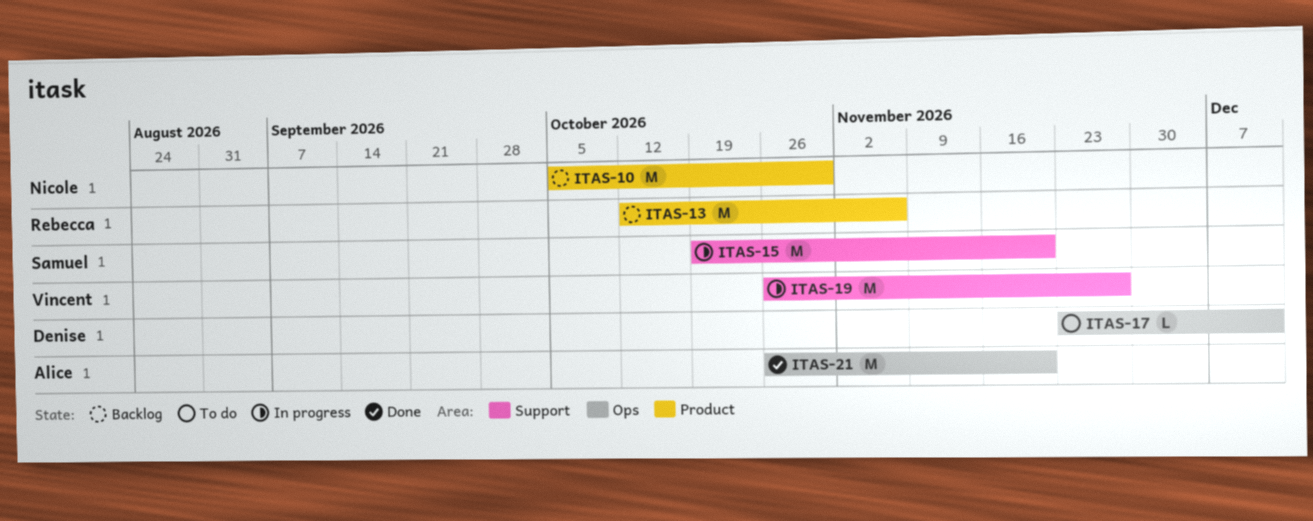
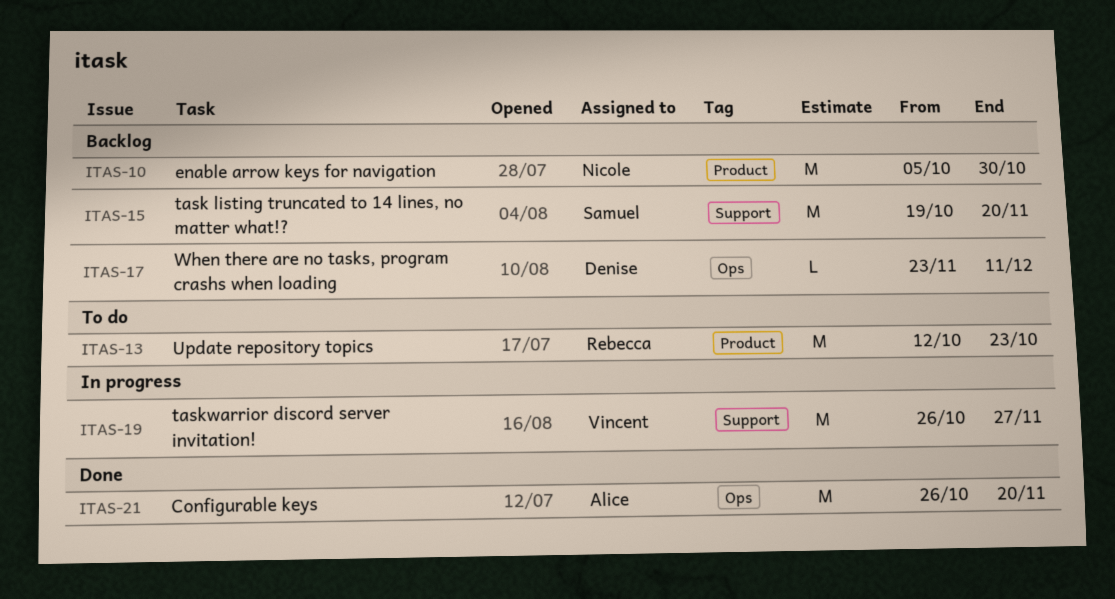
ITAS-13, status: Backlog -> To do
ITAS-13, due: Nov 6 -> Oct 23
ITAS-15, status: In progress -> Backlog
ITAS-17, status: To do -> Backlog

